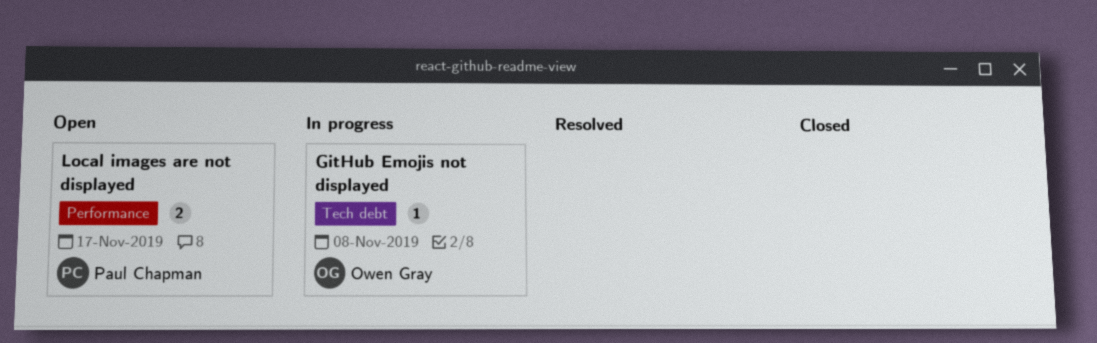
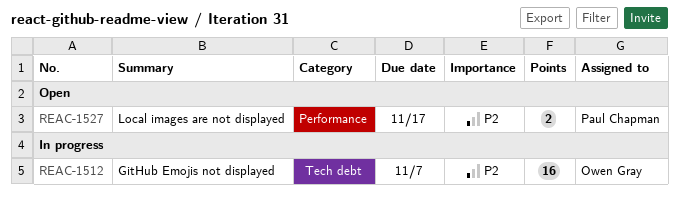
GitHub Emojis not displayed, estimate: 1 -> 16
GitHub Emojis not displayed, due: Nov 8 -> Nov 7

